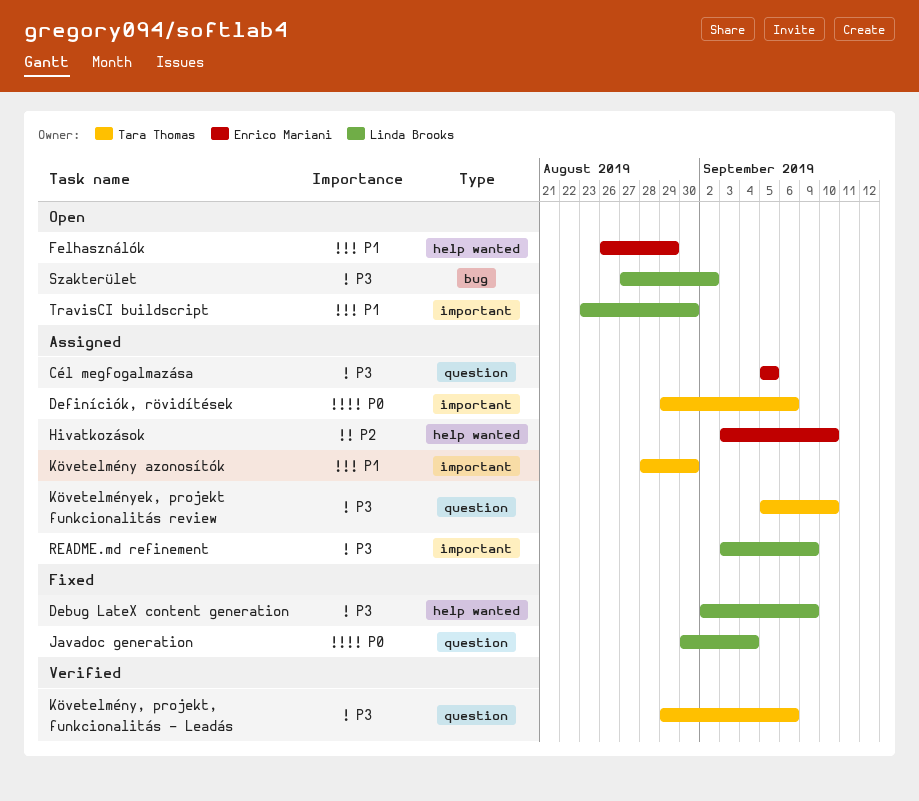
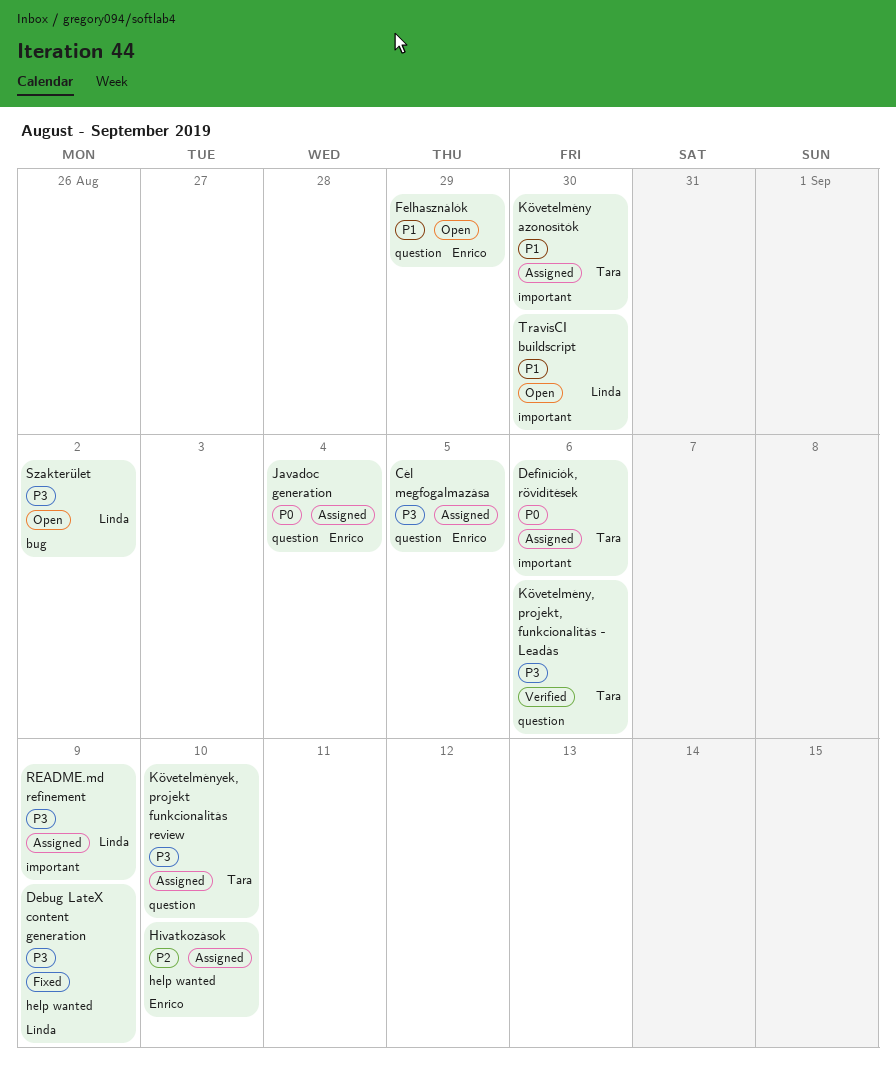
Felhasználók, label: help wanted -> question
Javadoc generation, status: Fixed -> Assigned
Javadoc generation, owner: Linda Brooks -> Enrico Mariani

